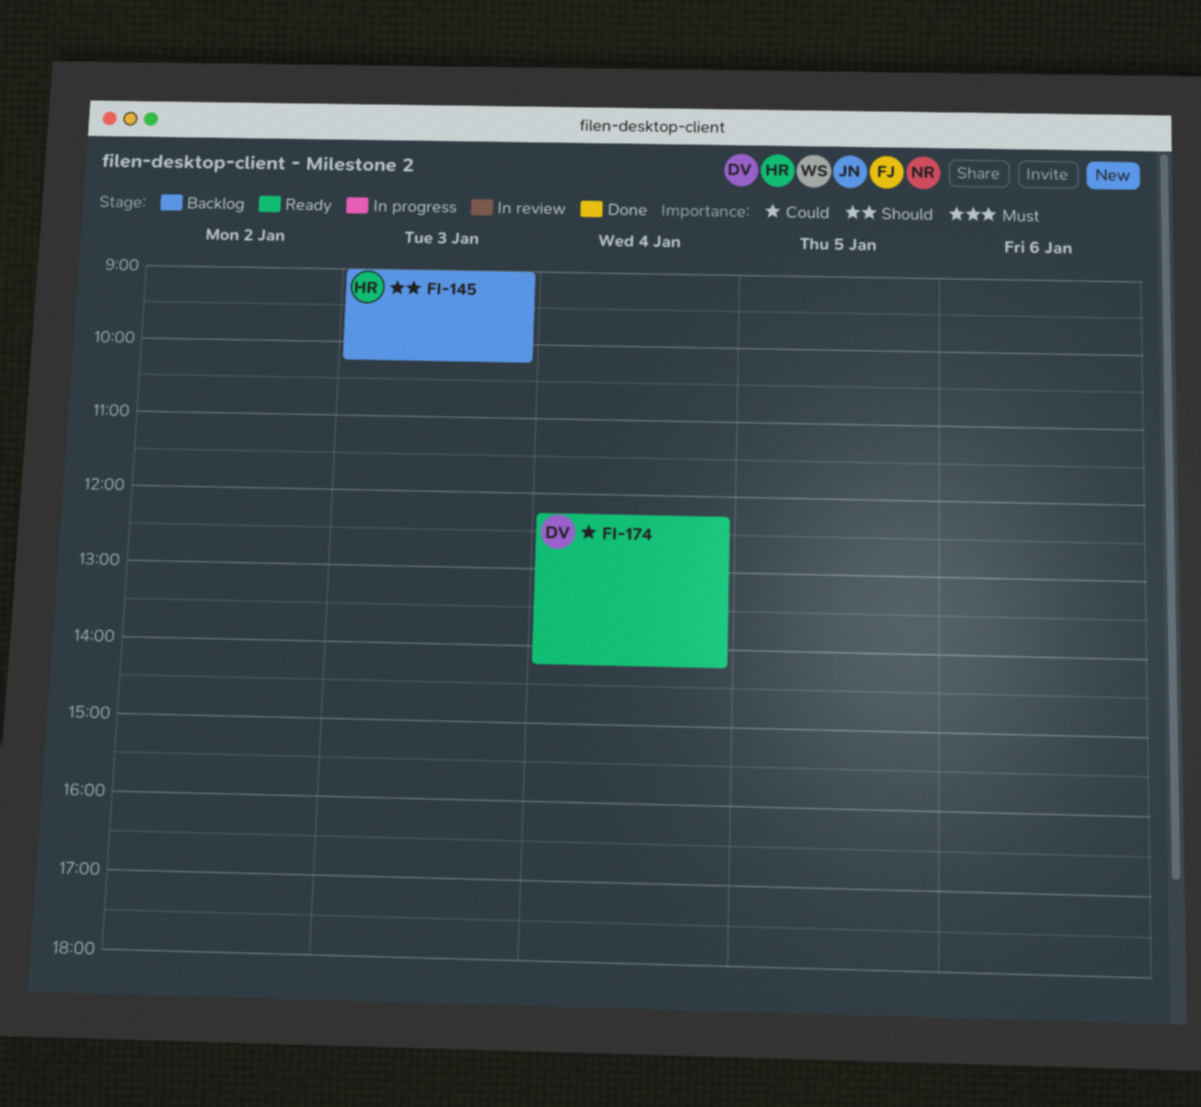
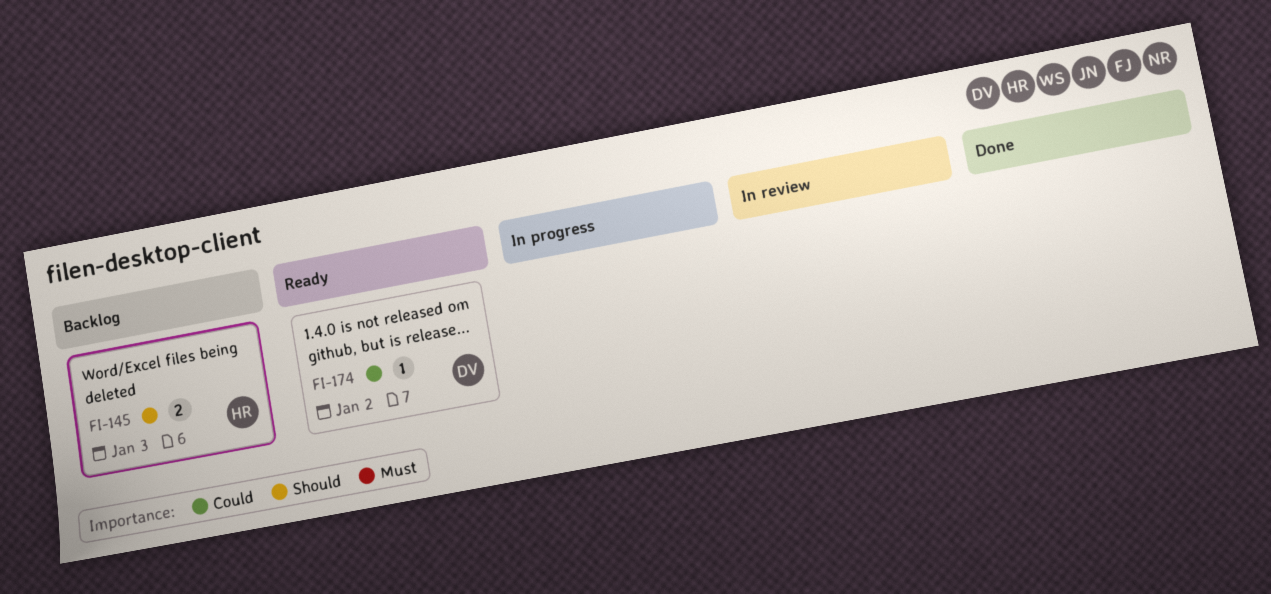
FI-174, day: Jan 4 -> Jan 2

